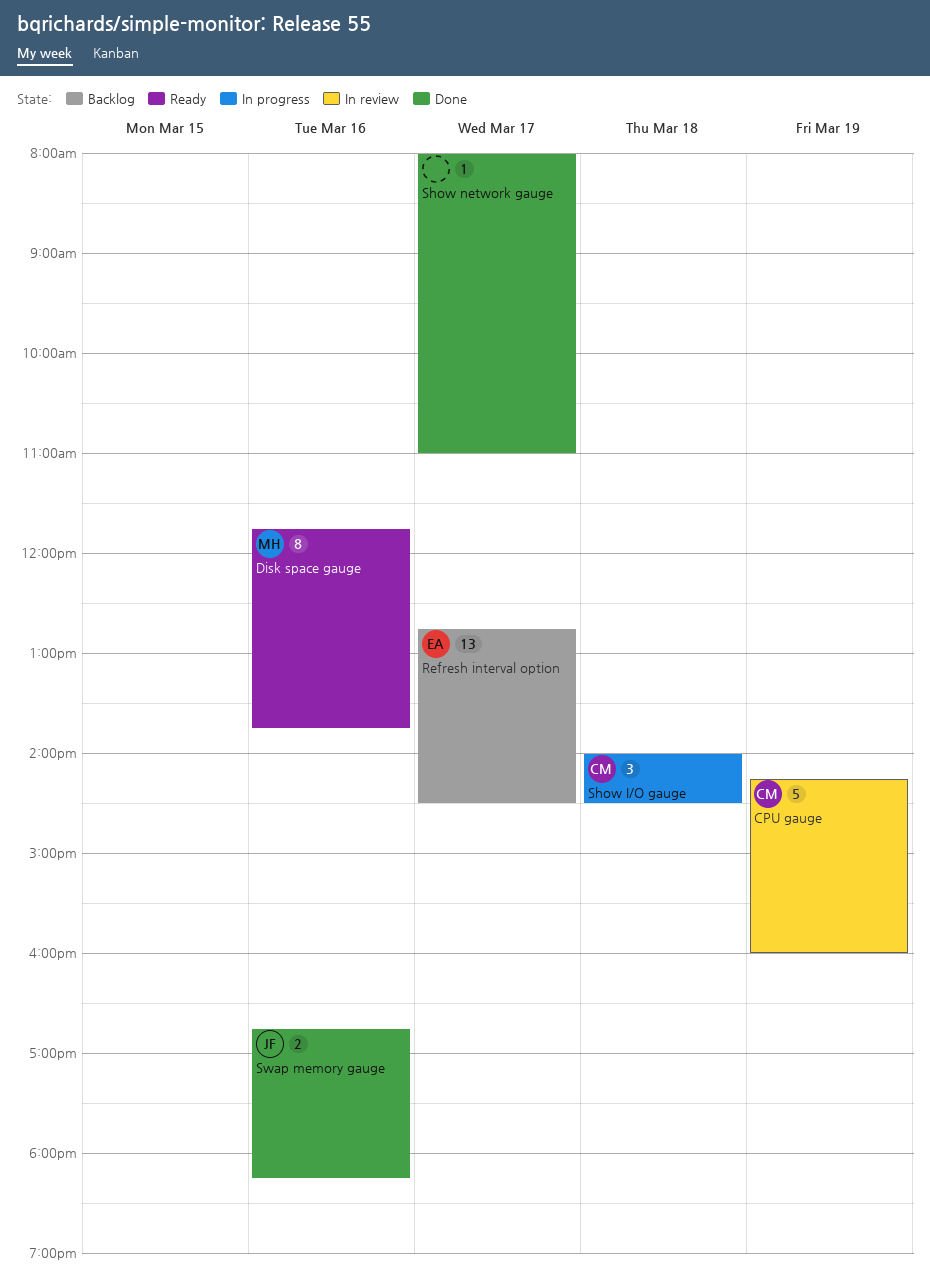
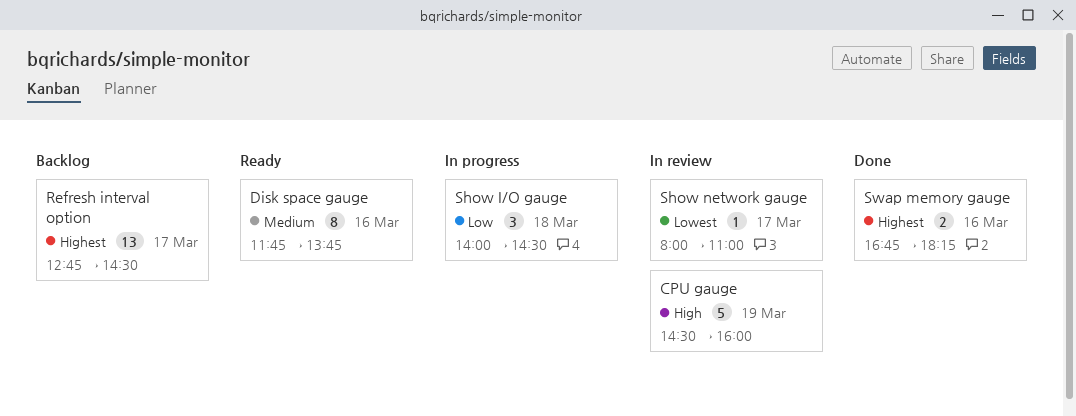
CPU gauge, begins: 14:15 -> 14:30
Show network gauge, status: Done -> In review

